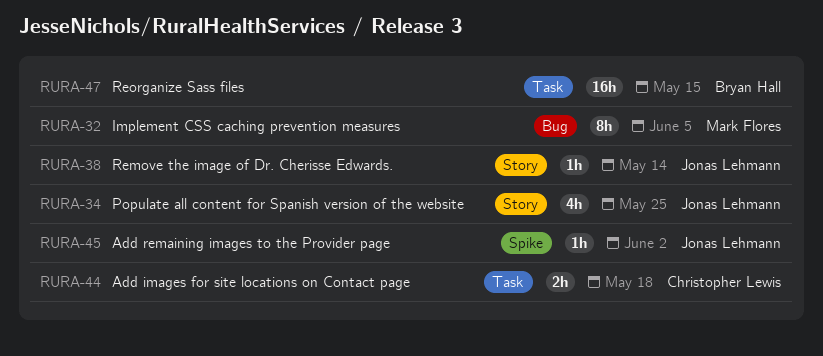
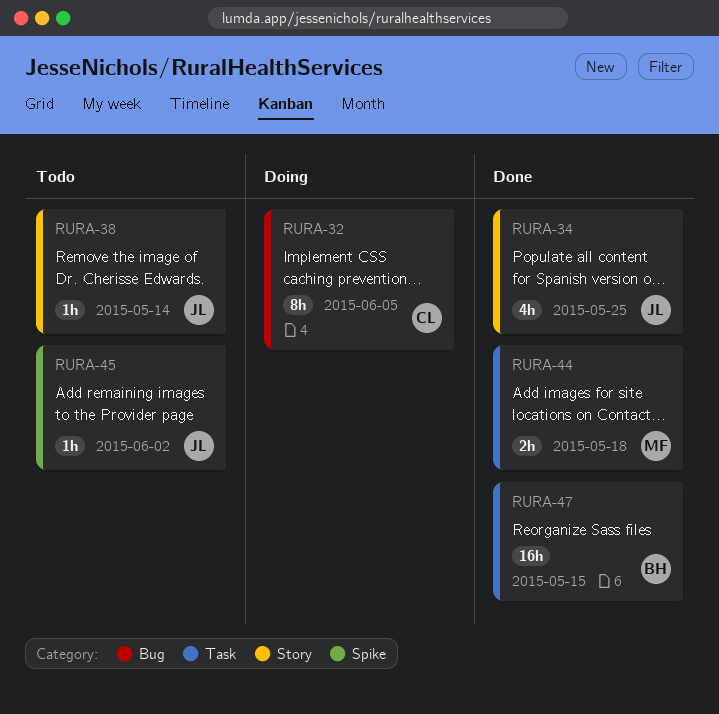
RURA-32, owner: Mark Flores -> Christopher Lewis
RURA-44, owner: Christopher Lewis -> Mark Flores

